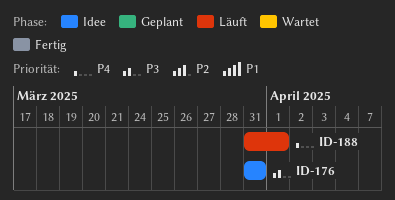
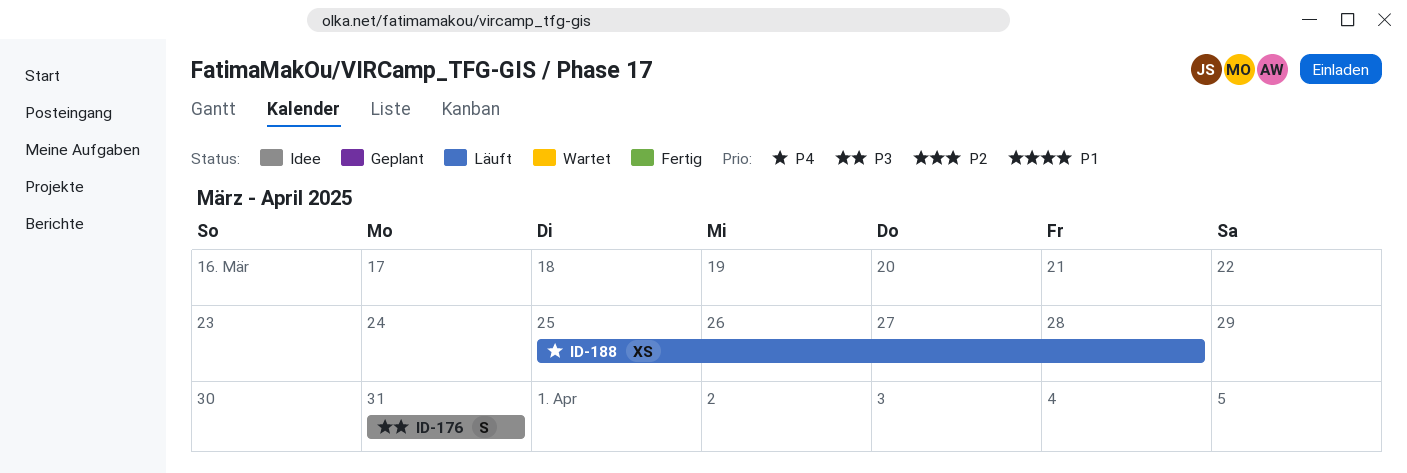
ID-188, start: Mar 31 -> Mar 25
ID-188, due: Apr 1 -> Mar 28

